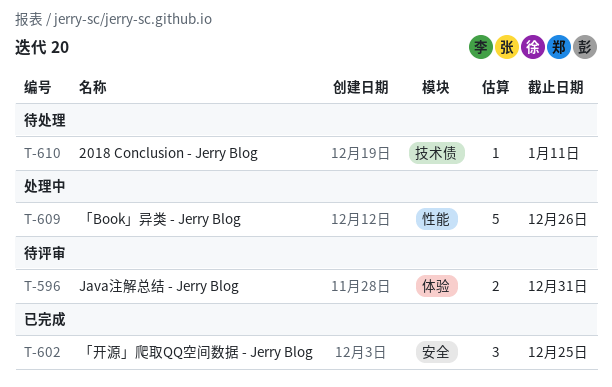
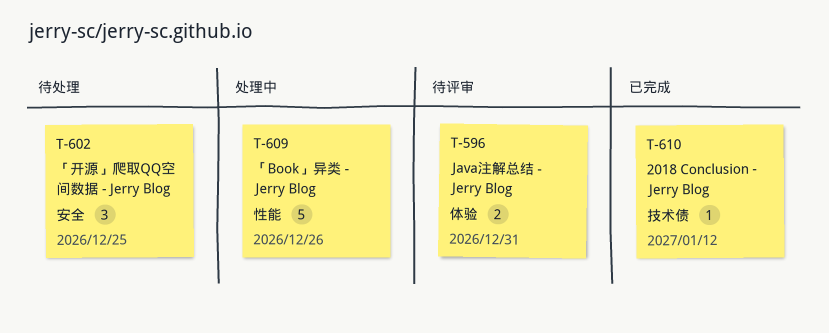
T-602, status: 已完成 -> 待处理
T-610, status: 待处理 -> 已完成
T-610, due: Jan 11 -> Jan 12

